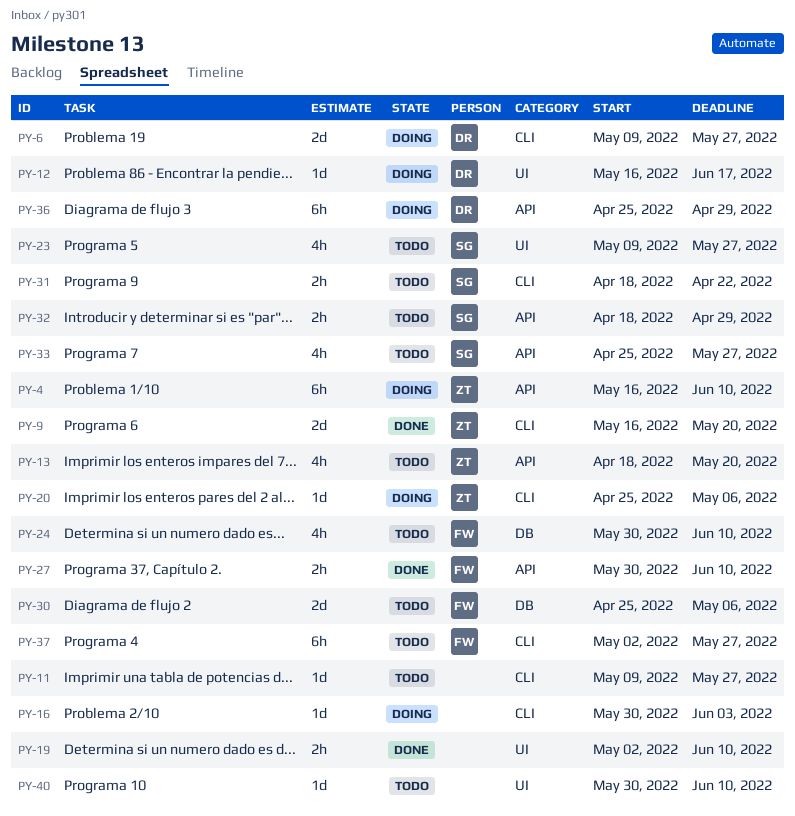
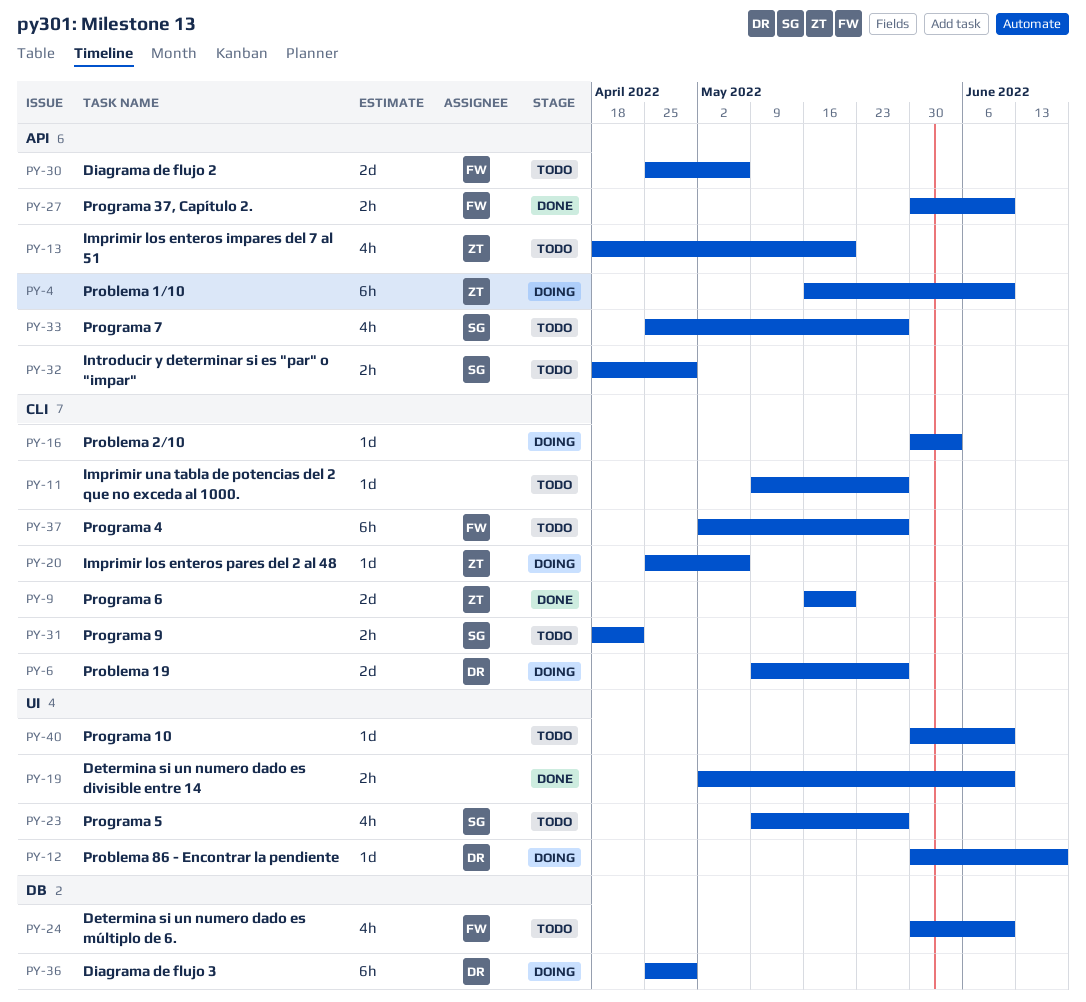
PY-12, start: May 16 -> May 30
PY-30, label: DB -> API
PY-36, label: API -> DB

